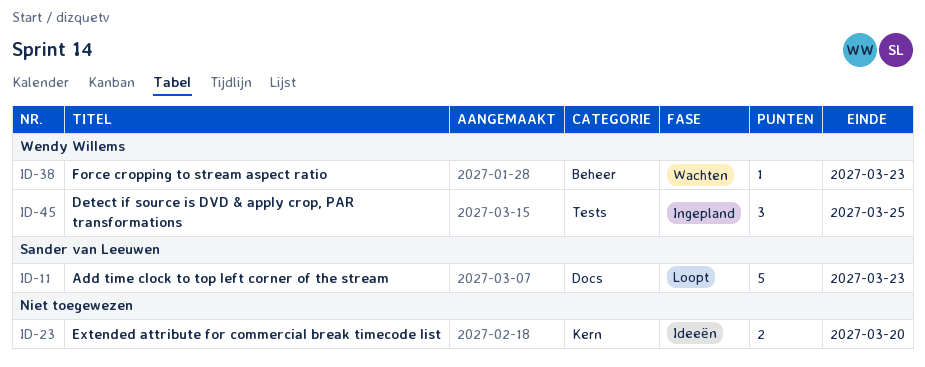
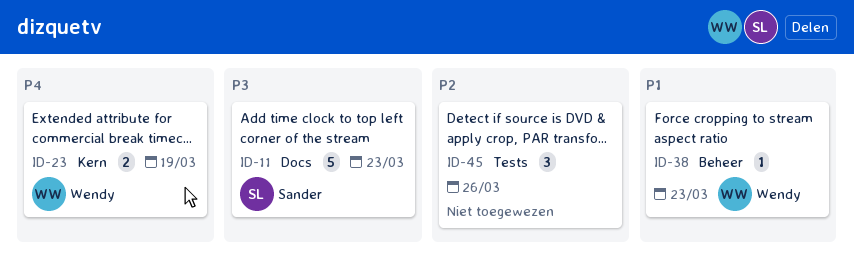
ID-23, owner: none -> Wendy Willems
ID-23, due: Mar 20 -> Mar 19
ID-45, owner: Wendy Willems -> none
ID-45, due: Mar 25 -> Mar 26

